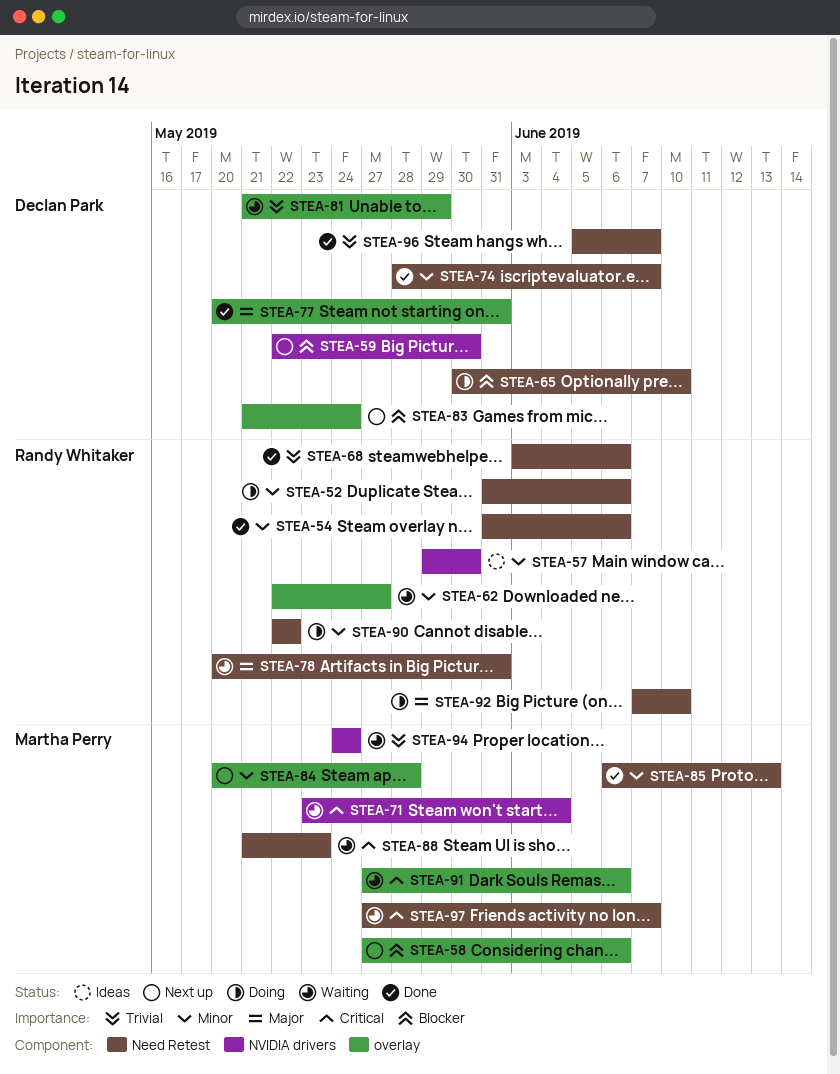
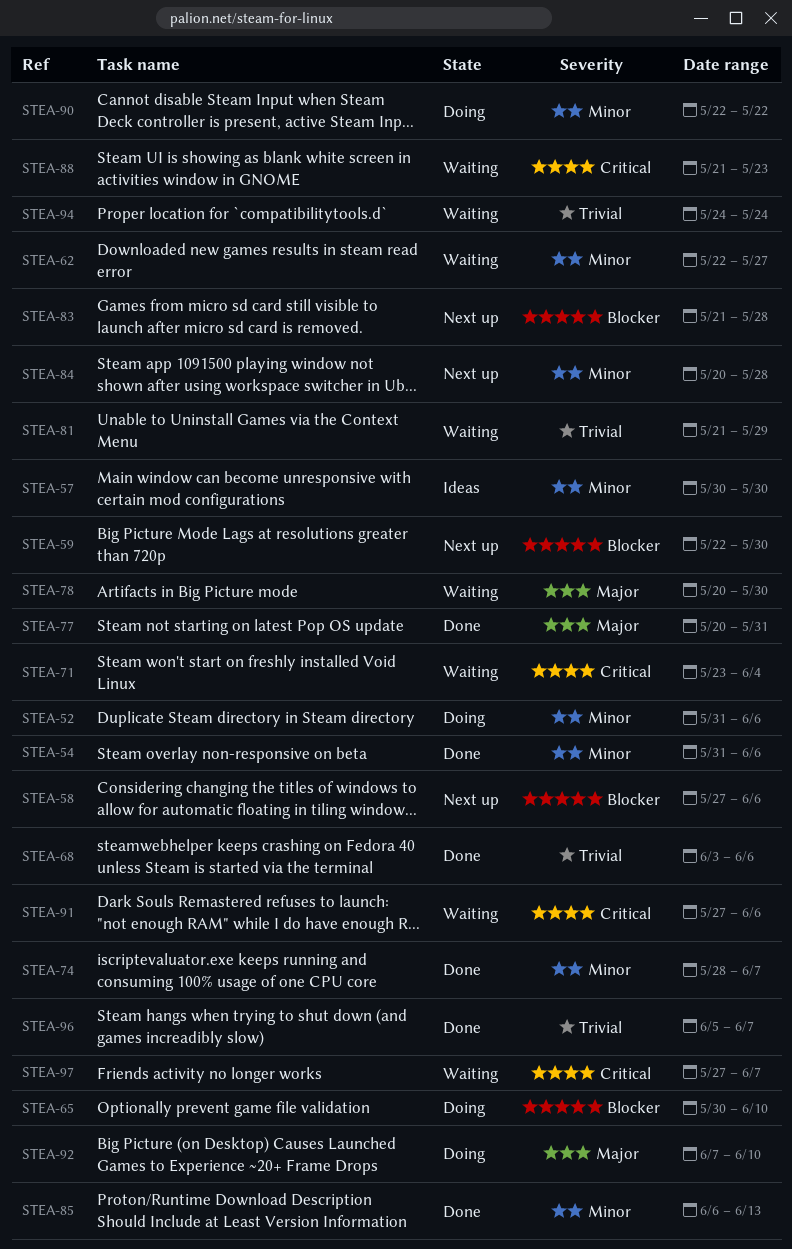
STEA-57, start: May 29 -> May 30
STEA-78, due: May 31 -> May 30
STEA-83, due: May 24 -> May 28

